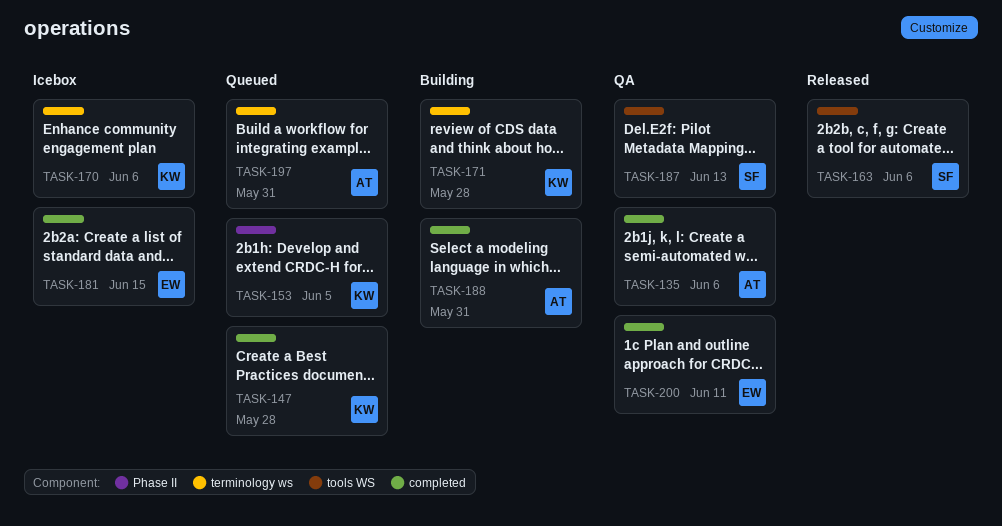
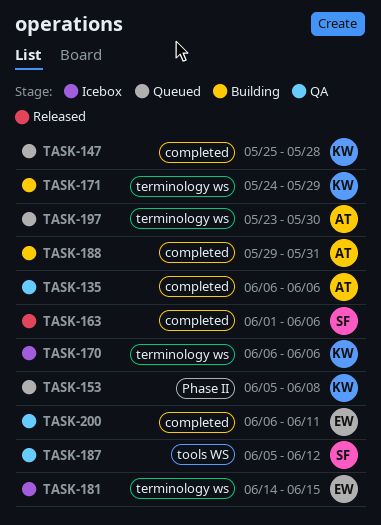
TASK-153, due: Jun 5 -> Jun 8
TASK-163, label: tools WS -> completed
TASK-171, due: May 28 -> May 29
TASK-181, label: completed -> terminology ws
TASK-187, due: Jun 13 -> Jun 12
TASK-197, due: May 31 -> May 30

